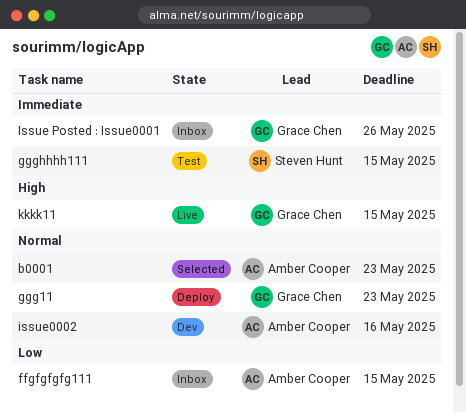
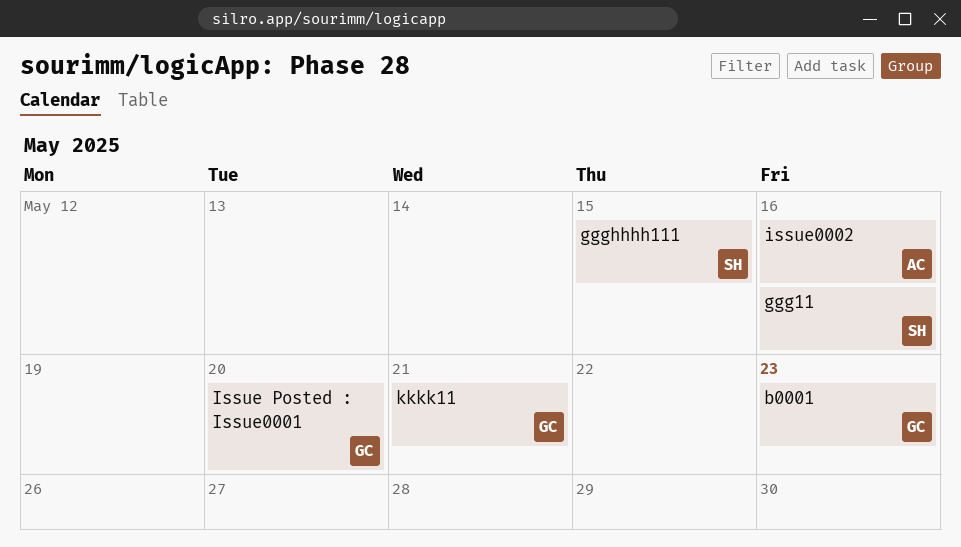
b0001, owner: Amber Cooper -> Grace Chen
ffgfgfgfg111: present -> none
ggg11, owner: Grace Chen -> Steven Hunt
ggg11, due: May 23 -> May 16
Issue Posted : Issue0001, due: May 26 -> May 20
kkkk11, due: May 15 -> May 21

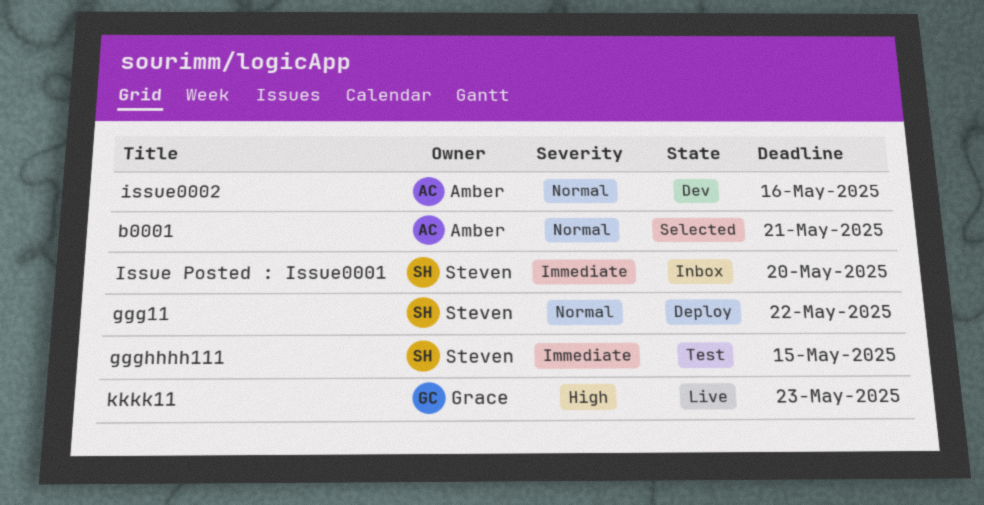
b0001, owner: Grace -> Amber
b0001, due: May 23 -> May 21
ggg11, due: May 16 -> May 22
Issue Posted : Issue0001, owner: Grace -> Steven
kkkk11, due: May 21 -> May 23

